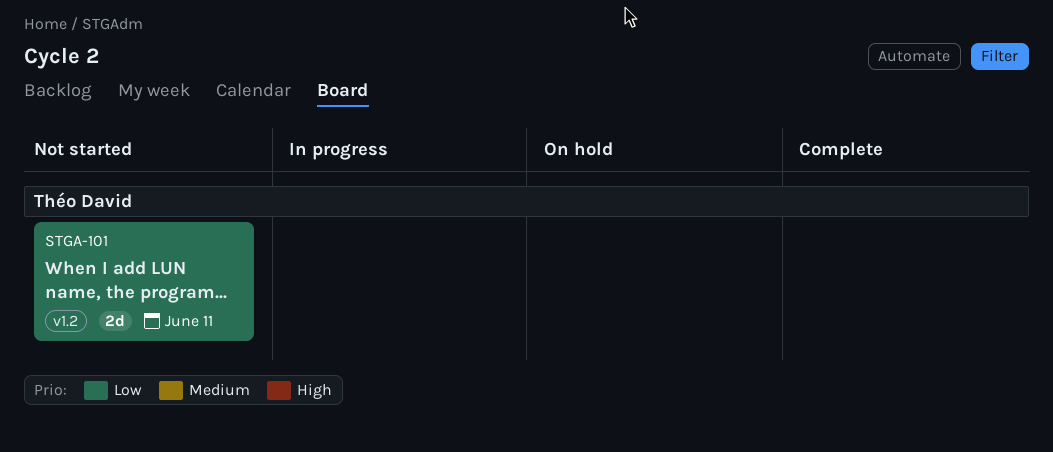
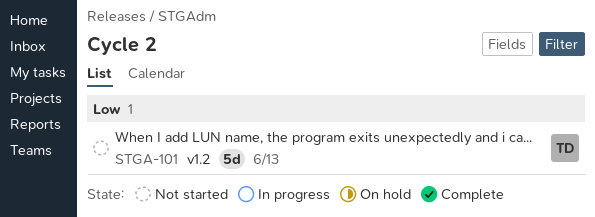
STGA-101, estimate: 2d -> 5d
STGA-101, due: Jun 11 -> Jun 13

